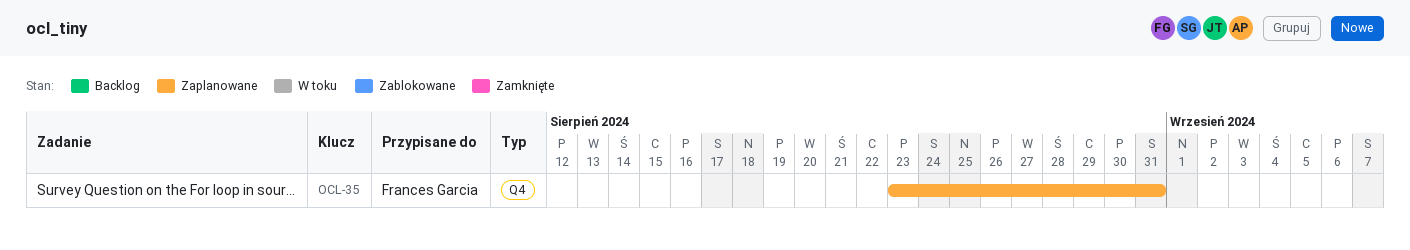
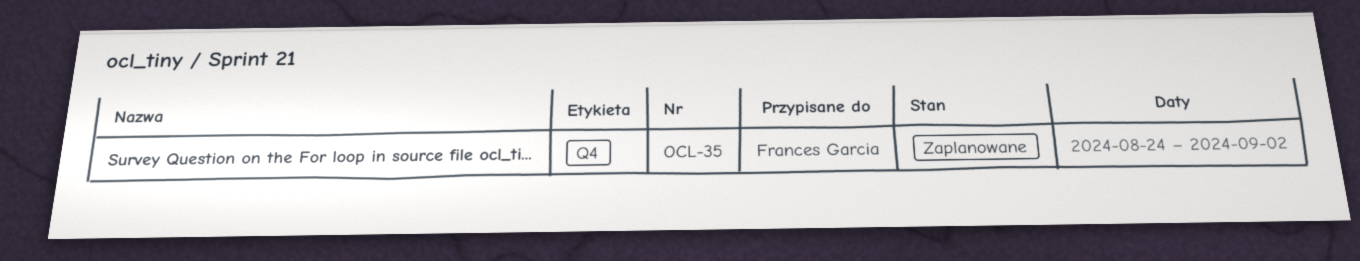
OCL-35, start: Aug 23 -> Aug 24
OCL-35, due: Aug 31 -> Sep 2

